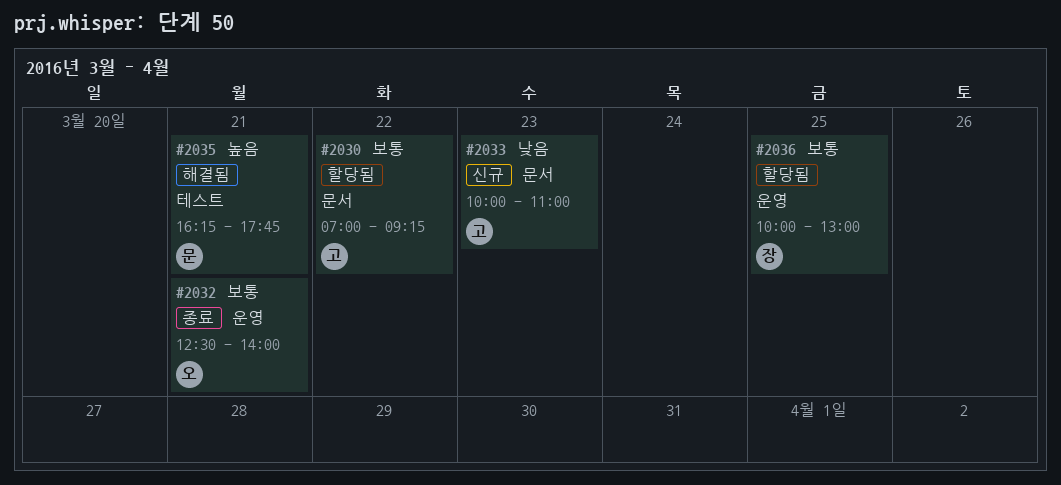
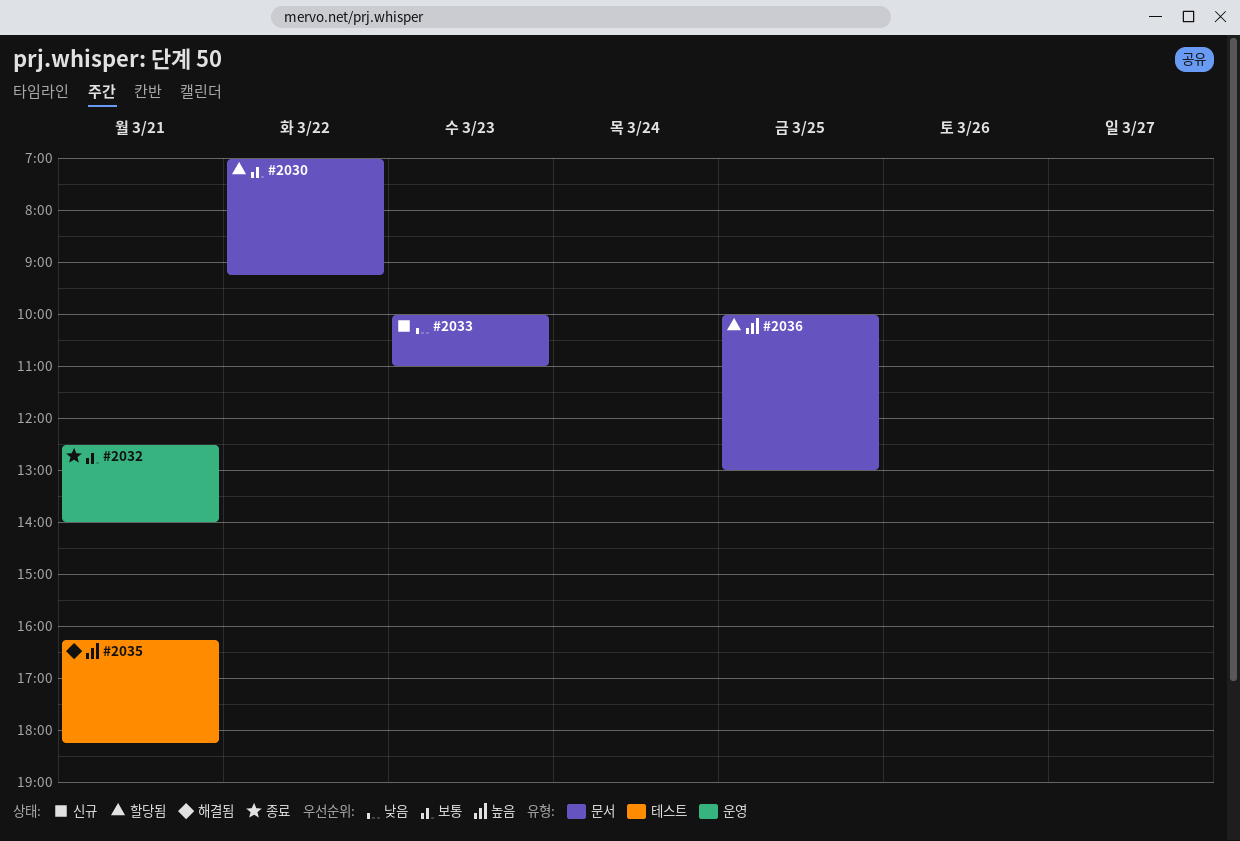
#2035, ends: 17:45 -> 18:15
#2036, priority: 보통 -> 높음
#2036, label: 운영 -> 문서

